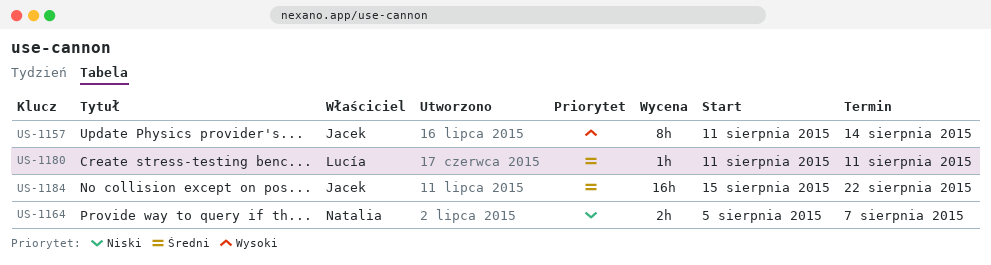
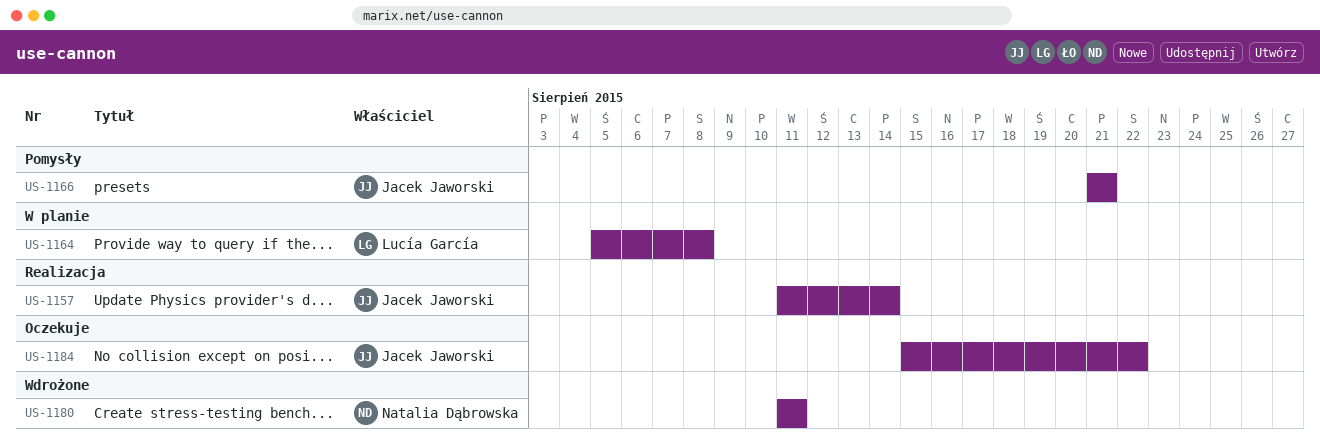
US-1164, owner: Natalia Dąbrowska -> Lucía García
US-1164, due: Aug 7 -> Aug 8
US-1166: none -> present
US-1180, owner: Lucía García -> Natalia Dąbrowska

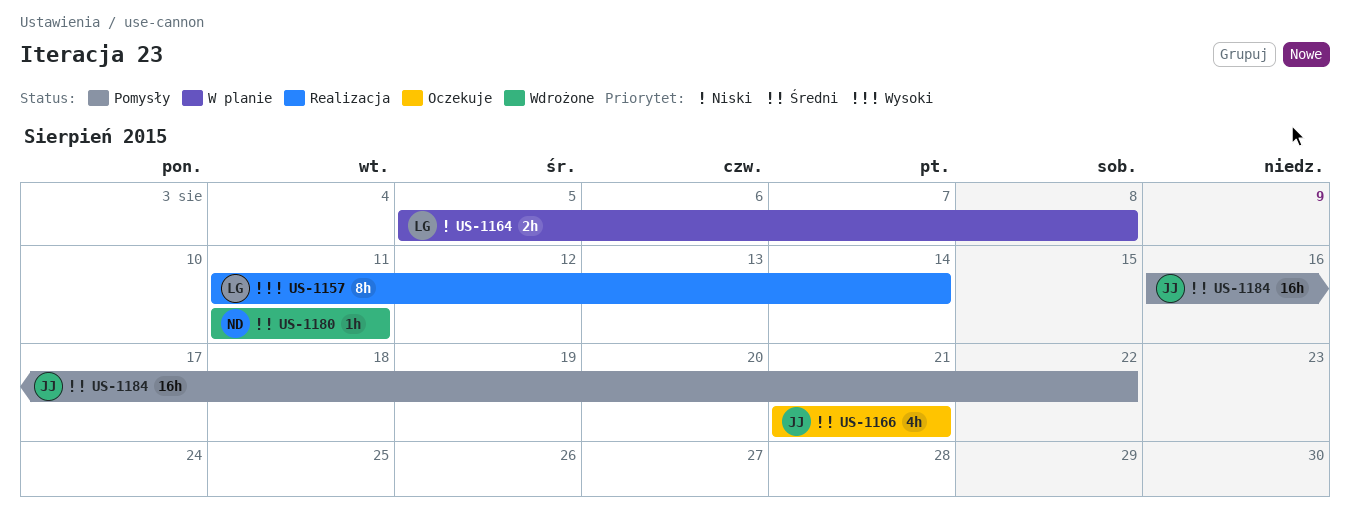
US-1157, owner: Jacek Jaworski -> Lucía García
US-1166, status: Pomysły -> Oczekuje
US-1184, status: Oczekuje -> Pomysły
US-1184, start: Aug 15 -> Aug 16

